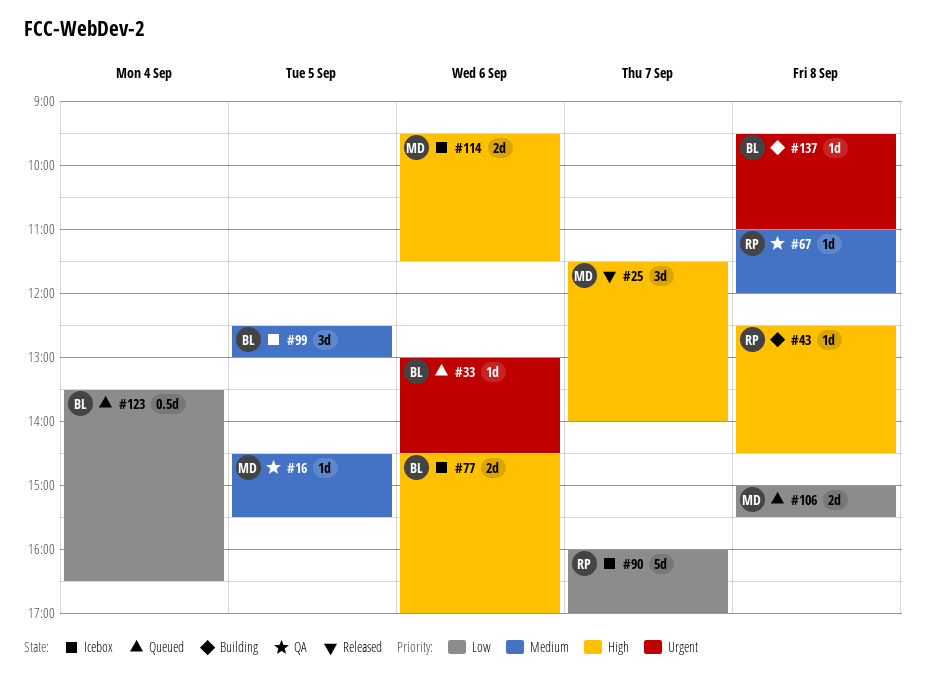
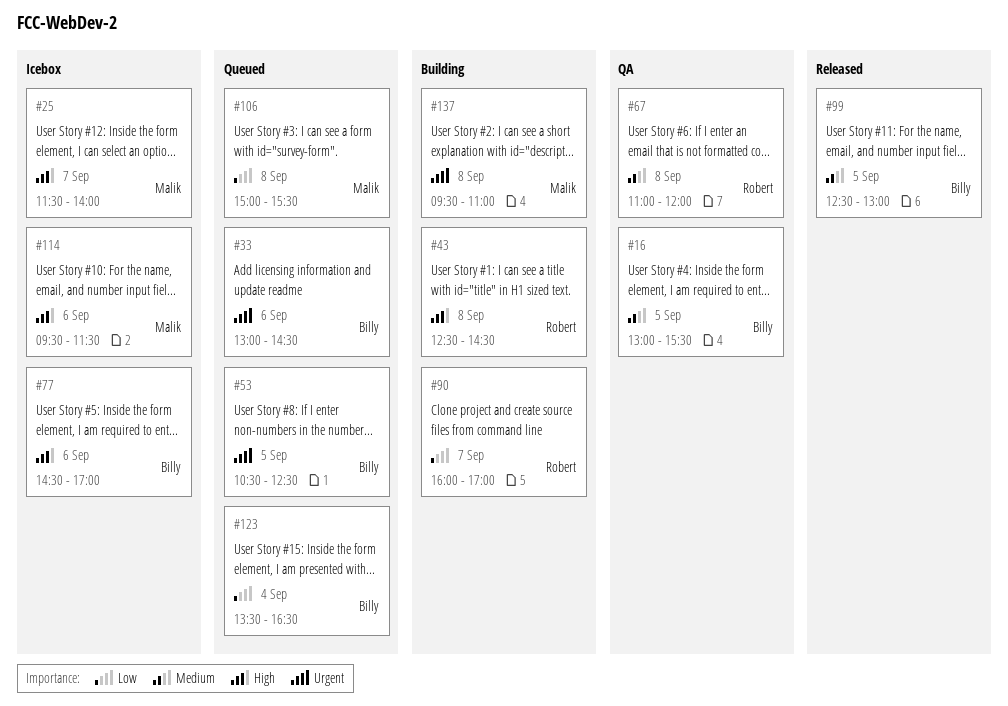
#16, owner: Malik -> Billy
#16, begins: 14:30 -> 13:00
#25, status: Released -> Icebox
#53: none -> present
#90, status: Icebox -> Building
#99, status: Icebox -> Released
#137, owner: Billy -> Malik

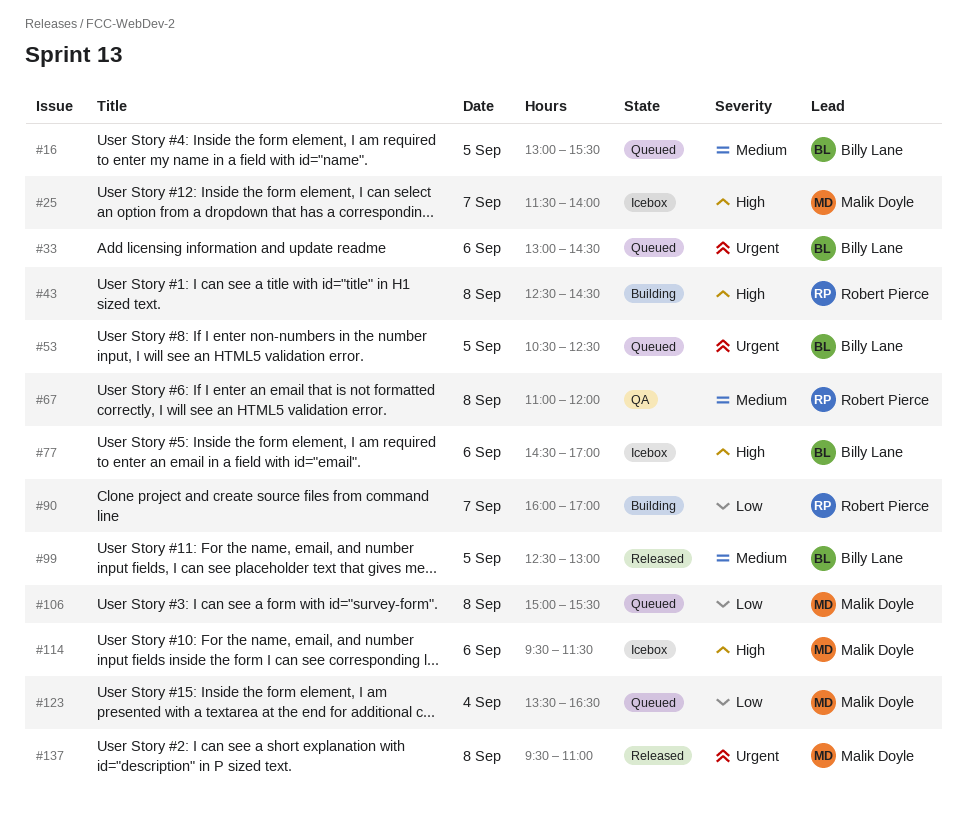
#16, status: QA -> Queued
#123, owner: Billy Lane -> Malik Doyle
#137, status: Building -> Released

